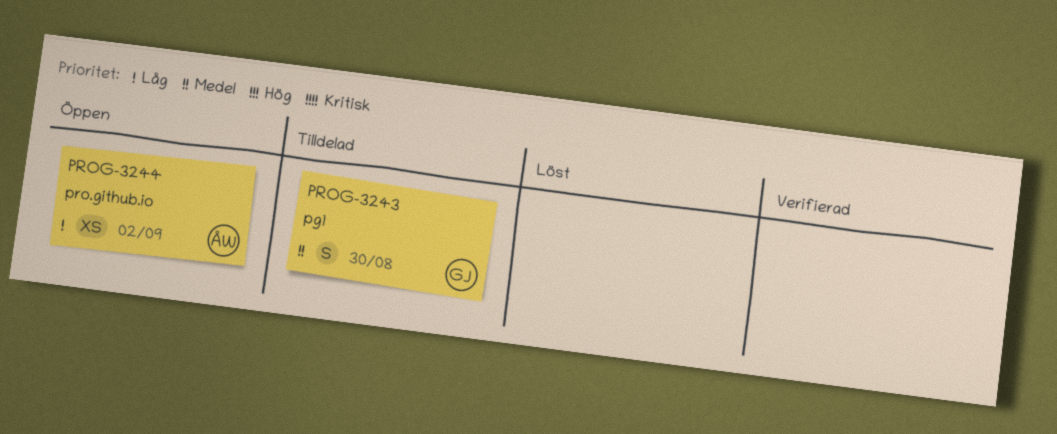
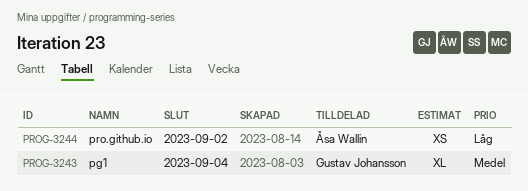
PROG-3243, estimate: S -> XL
PROG-3243, due: Aug 30 -> Sep 4

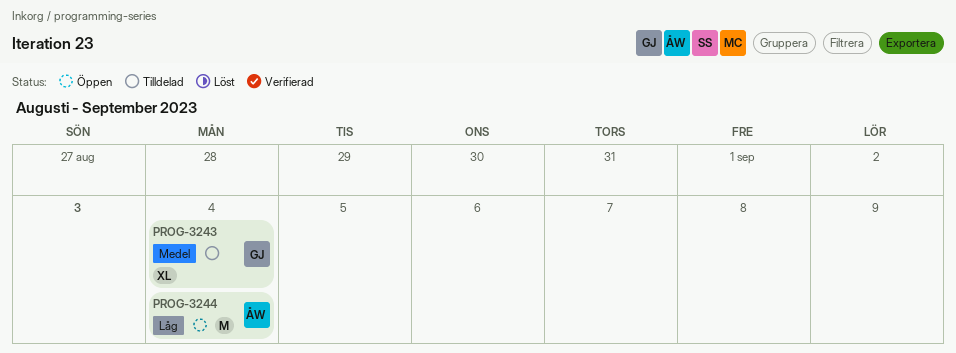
PROG-3244, estimate: XS -> M
PROG-3244, due: Sep 2 -> Sep 4

